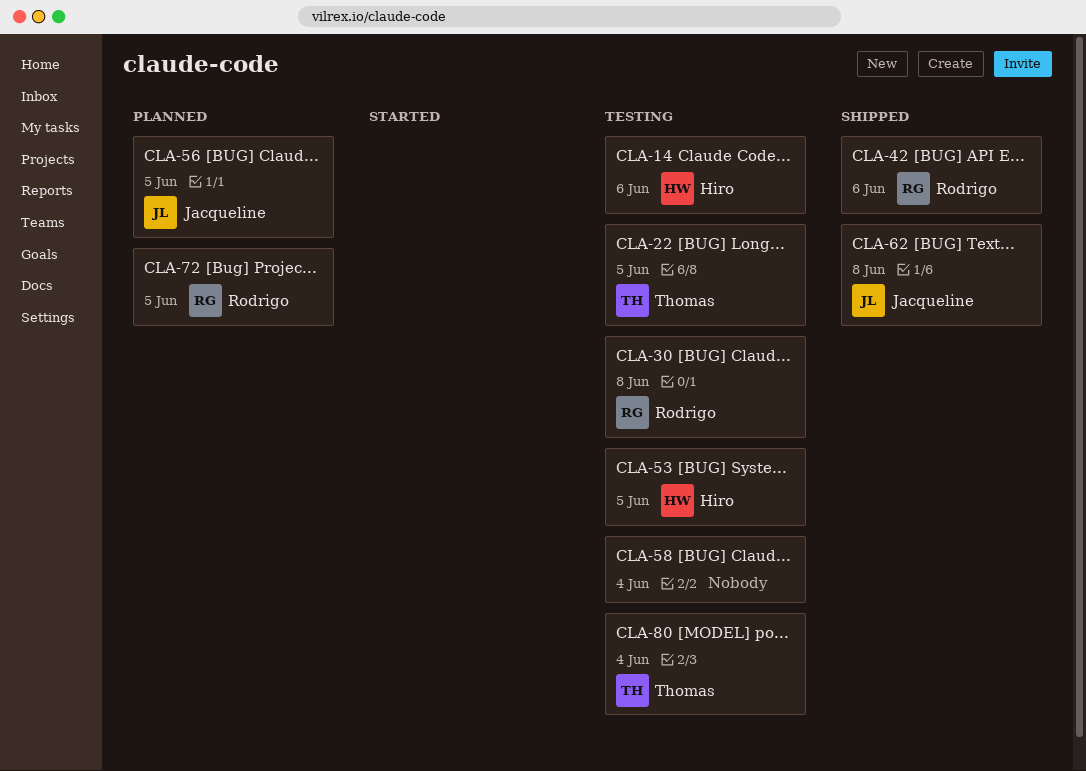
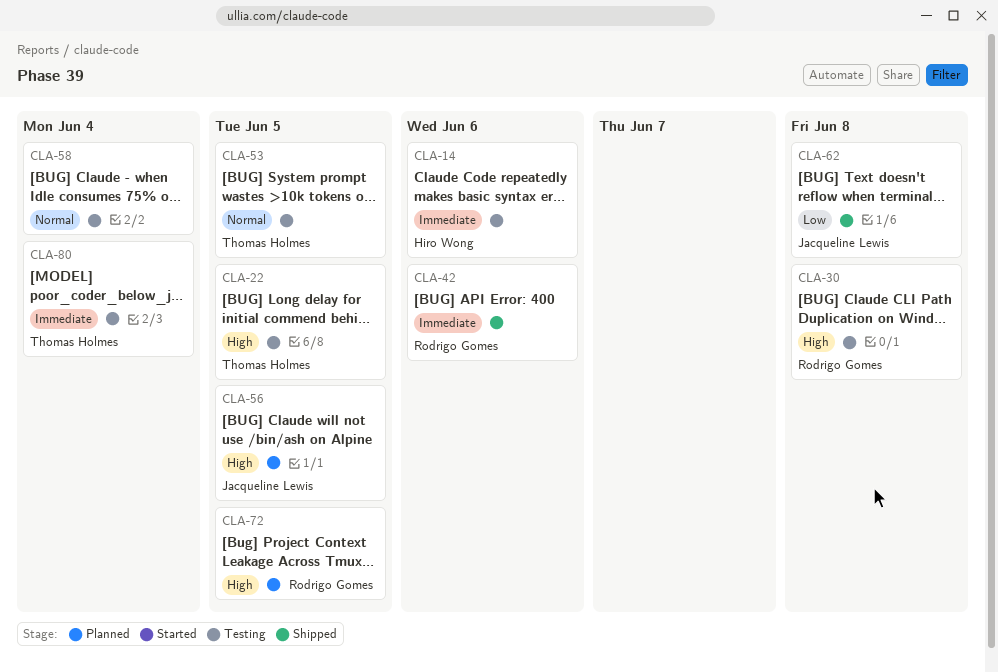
CLA-53, owner: Hiro Wong -> Thomas Holmes

